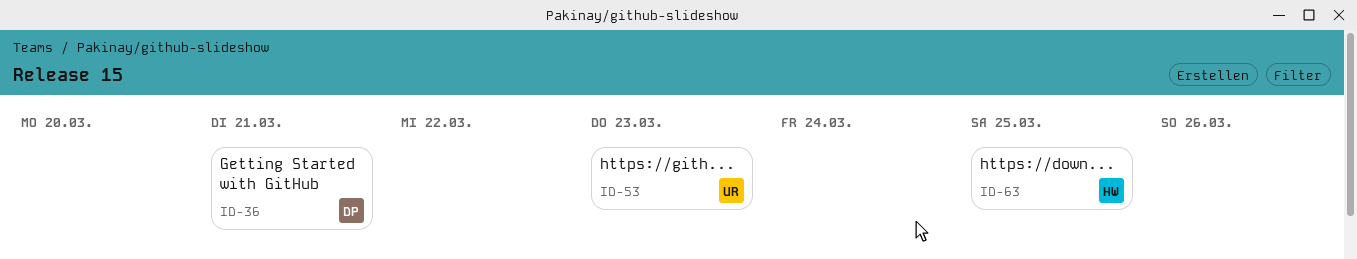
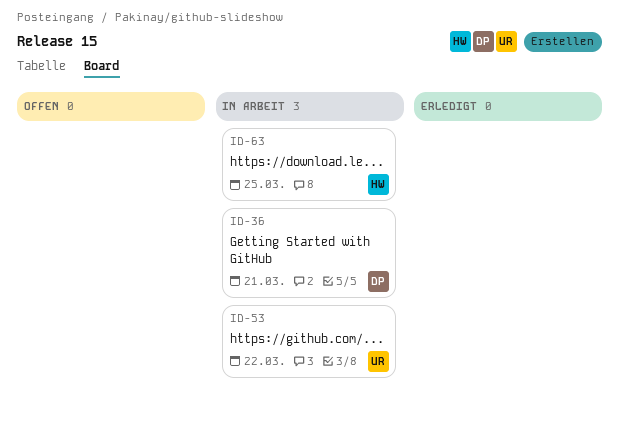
ID-53, due: Mar 23 -> Mar 22

